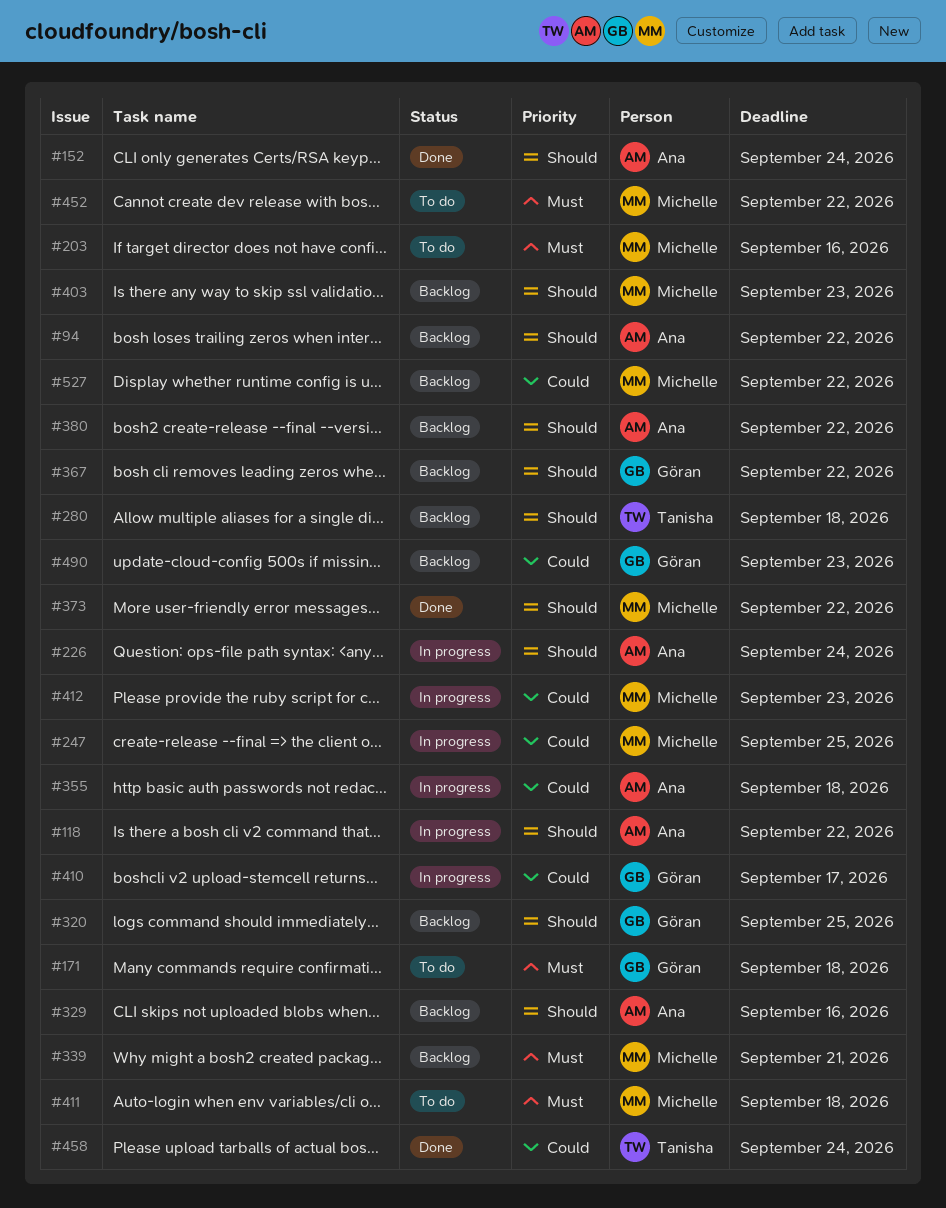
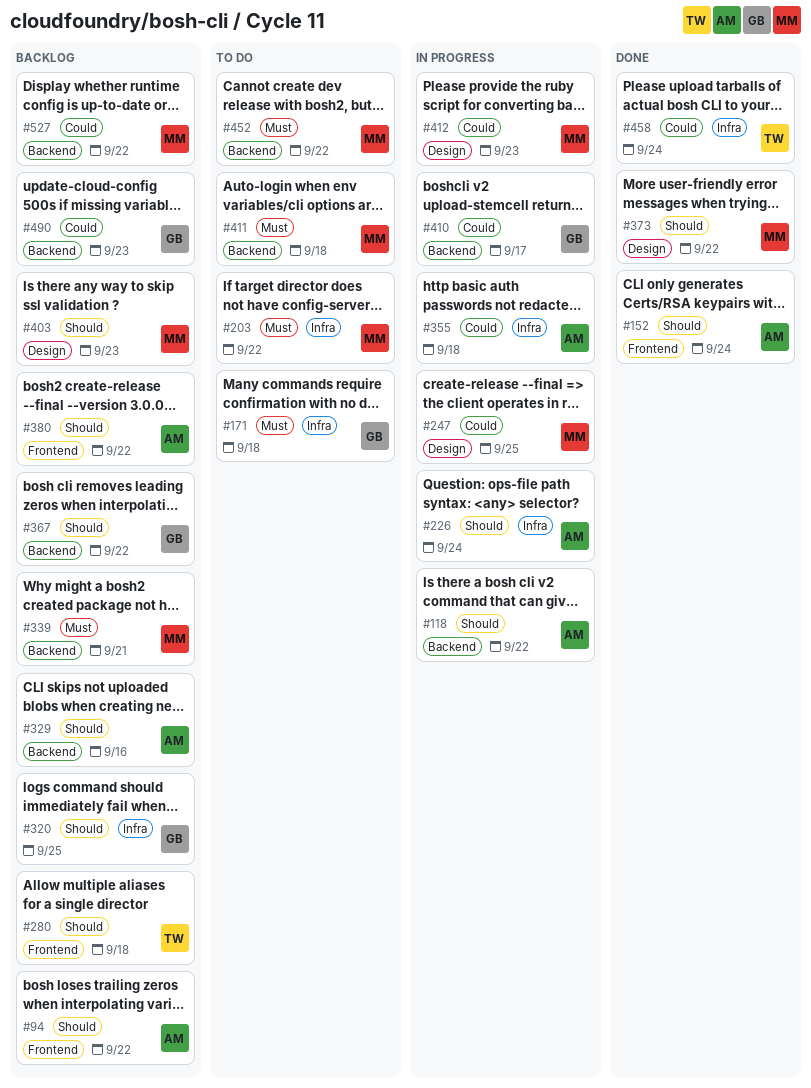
#203, due: Sep 16 -> Sep 22

